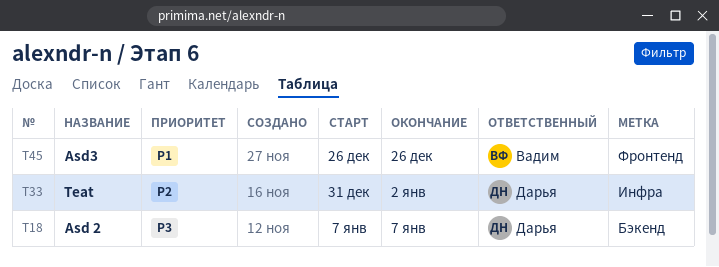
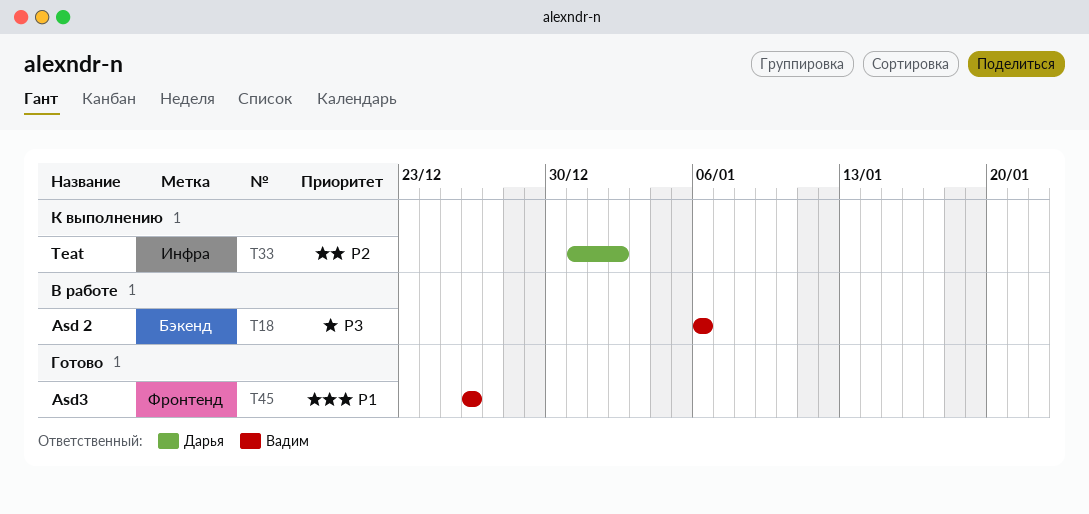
T18, owner: Дарья -> Вадим
T18, start: Jan 7 -> Jan 6
T18, due: Jan 7 -> Jan 6

